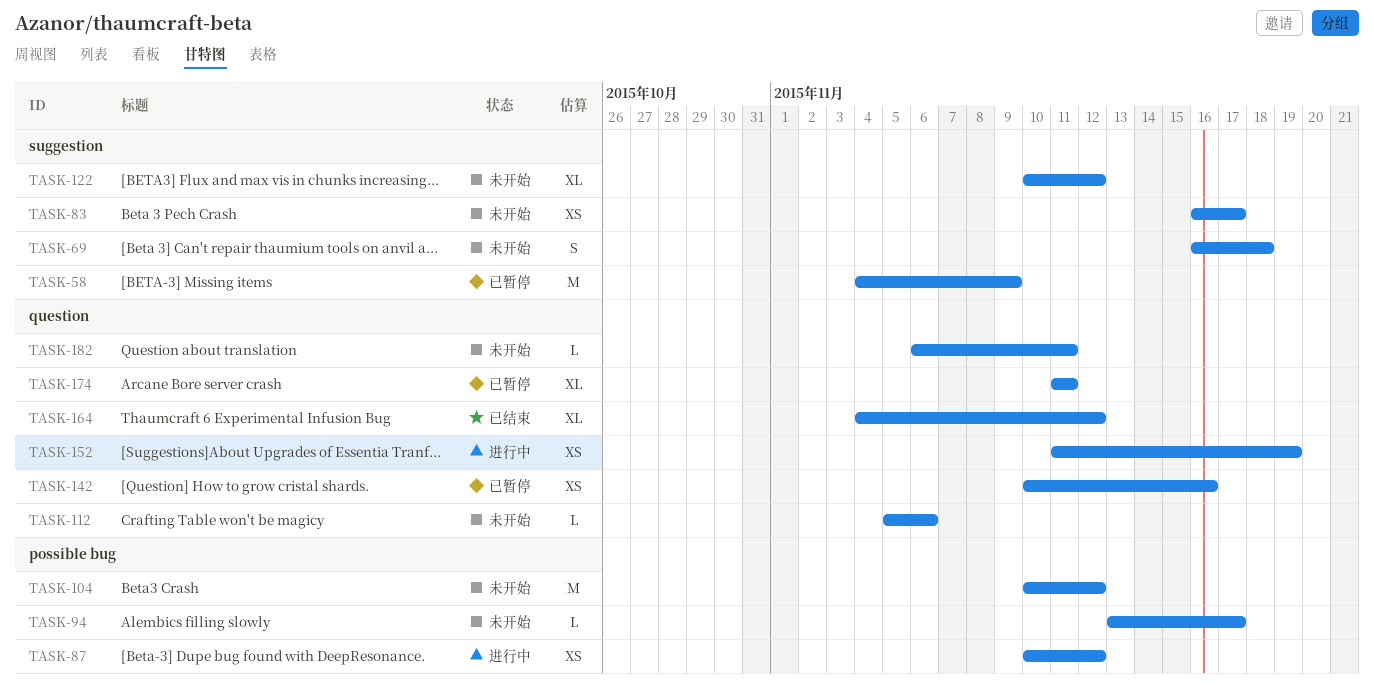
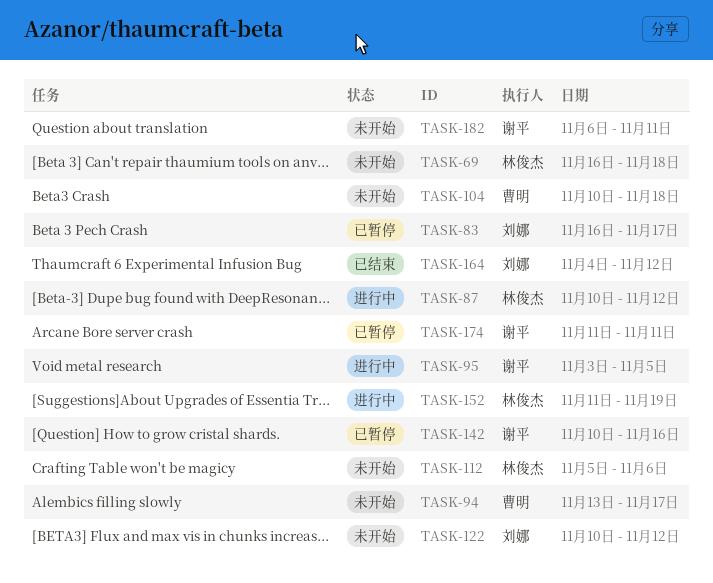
TASK-58: present -> none
TASK-83, status: 未开始 -> 已暂停
TASK-95: none -> present
TASK-104, due: Nov 12 -> Nov 18

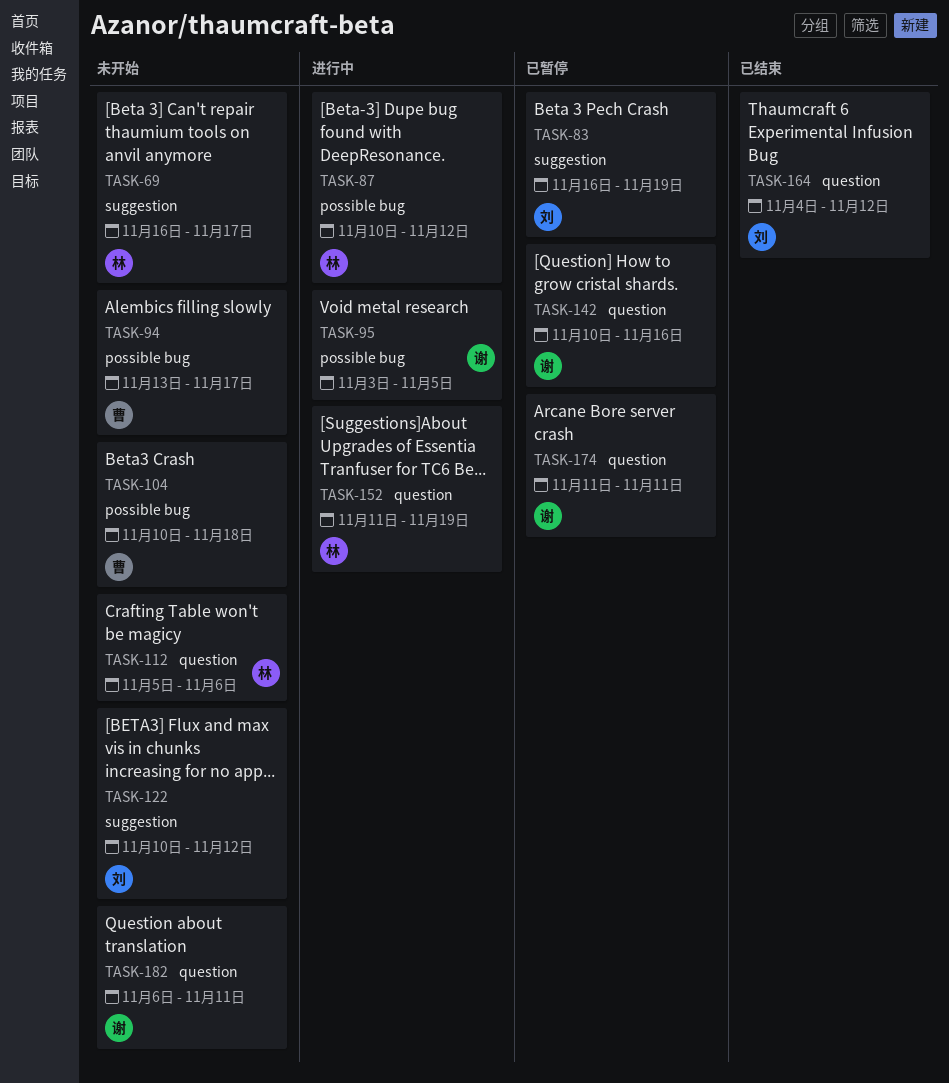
TASK-69, due: Nov 18 -> Nov 17
TASK-83, due: Nov 17 -> Nov 19

